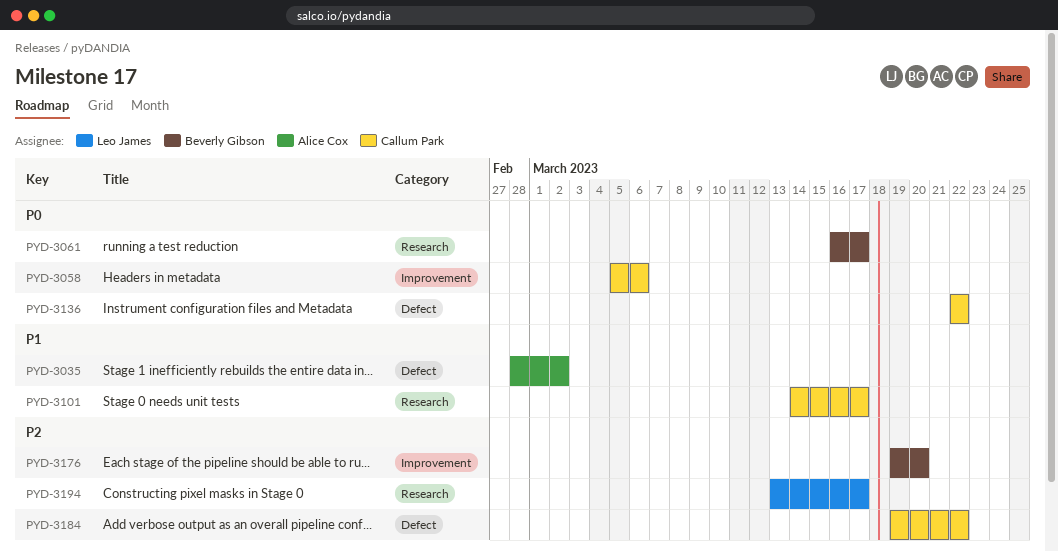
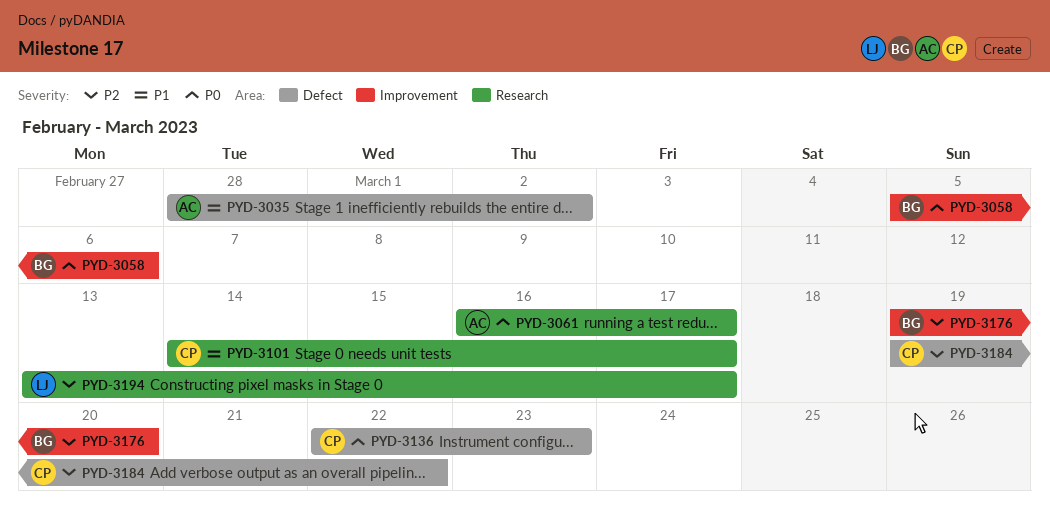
PYD-3058, owner: Callum Park -> Beverly Gibson
PYD-3061, owner: Beverly Gibson -> Alice Cox
PYD-3136, due: Mar 22 -> Mar 23

